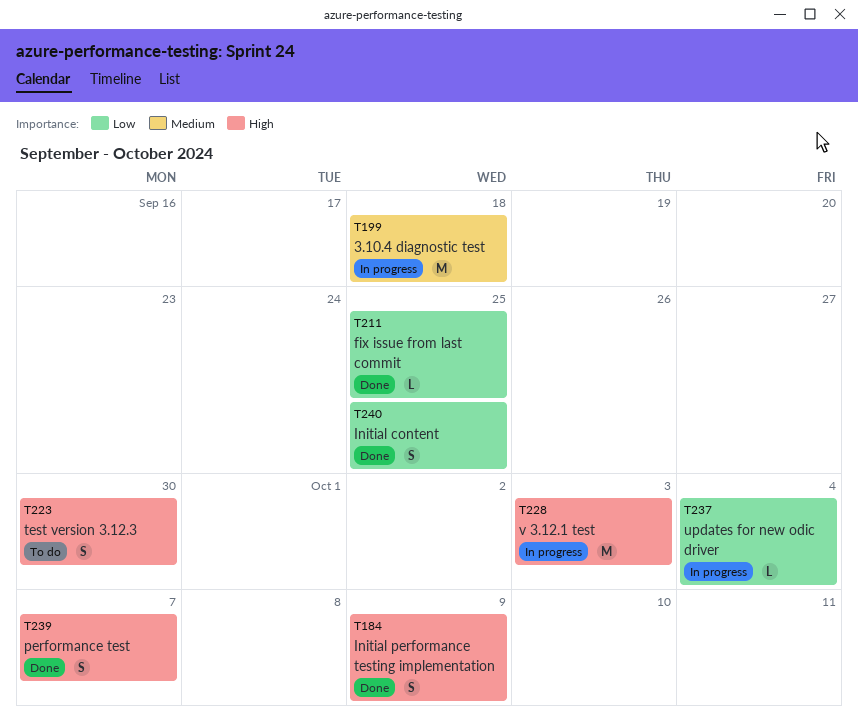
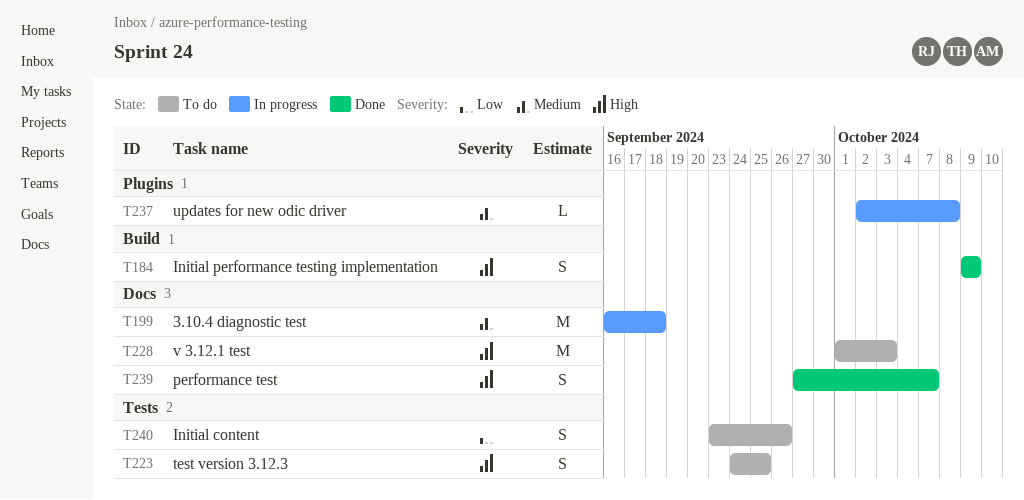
T211: present -> none
T223, due: Sep 30 -> Sep 25
T228, status: In progress -> To do
T237, priority: Low -> Medium
T237, due: Oct 4 -> Oct 8
T240, status: Done -> To do
T240, due: Sep 25 -> Sep 26

